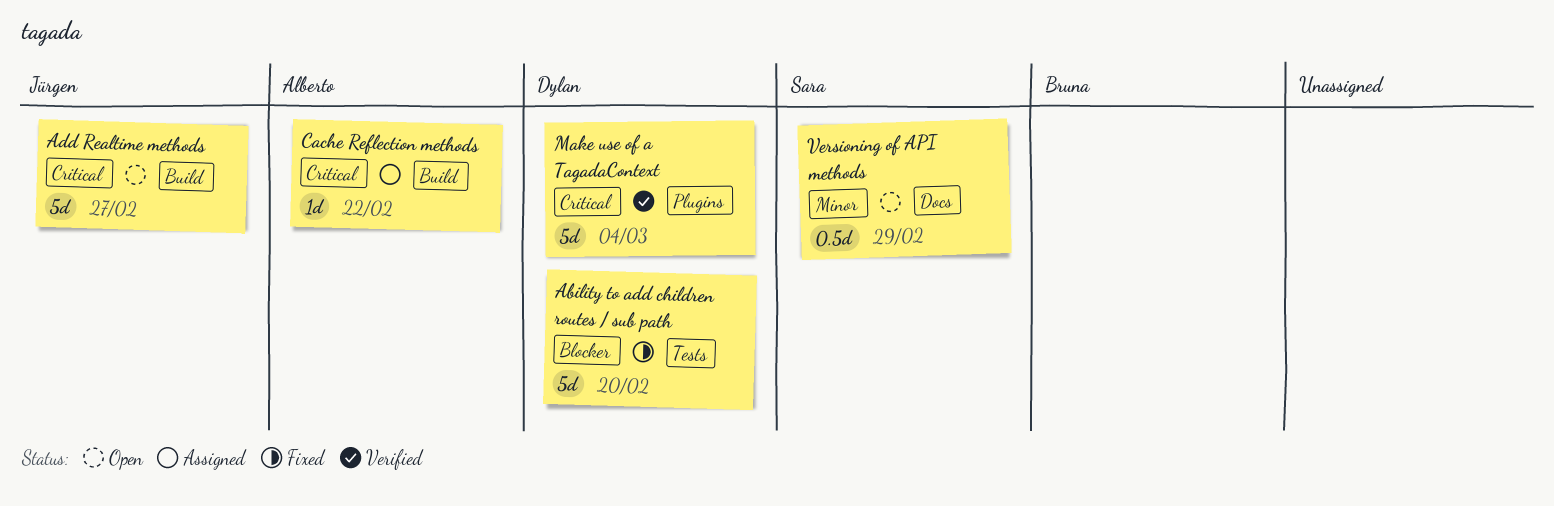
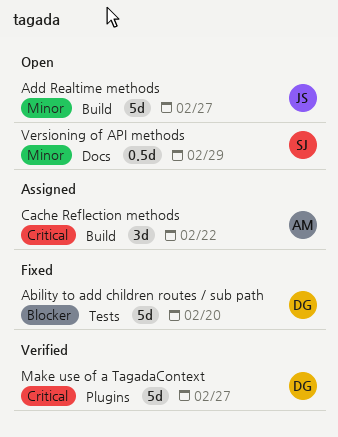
Add Realtime methods, priority: Critical -> Minor
Cache Reflection methods, estimate: 1d -> 3d
Make use of a TagadaContext, due: Mar 4 -> Feb 27

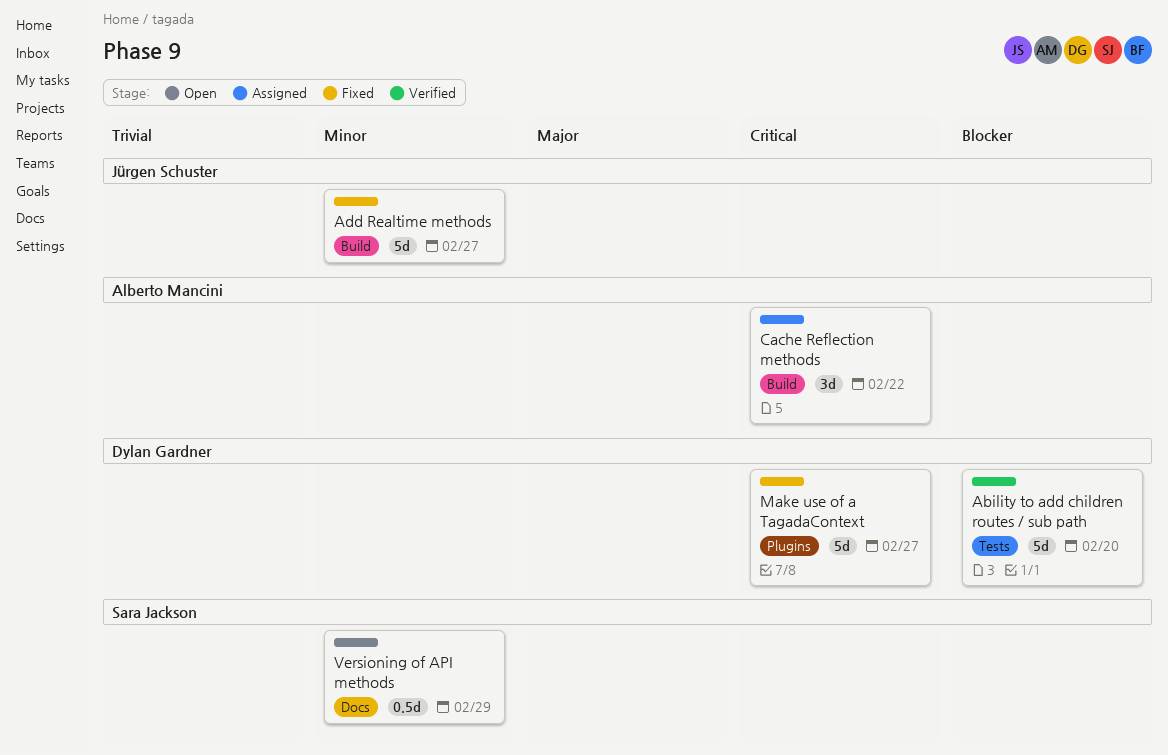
Ability to add children routes / sub path, status: Fixed -> Verified
Add Realtime methods, status: Open -> Fixed
Make use of a TagadaContext, status: Verified -> Fixed

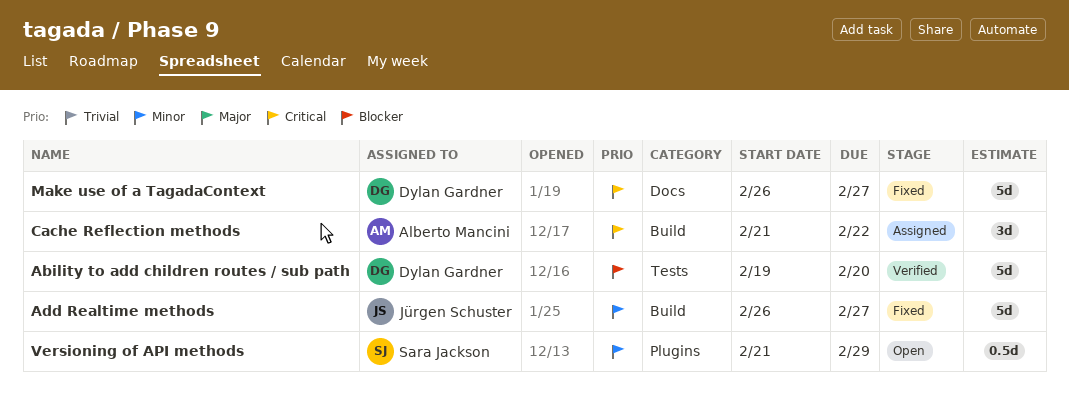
Make use of a TagadaContext, label: Plugins -> Docs
Versioning of API methods, label: Docs -> Plugins

